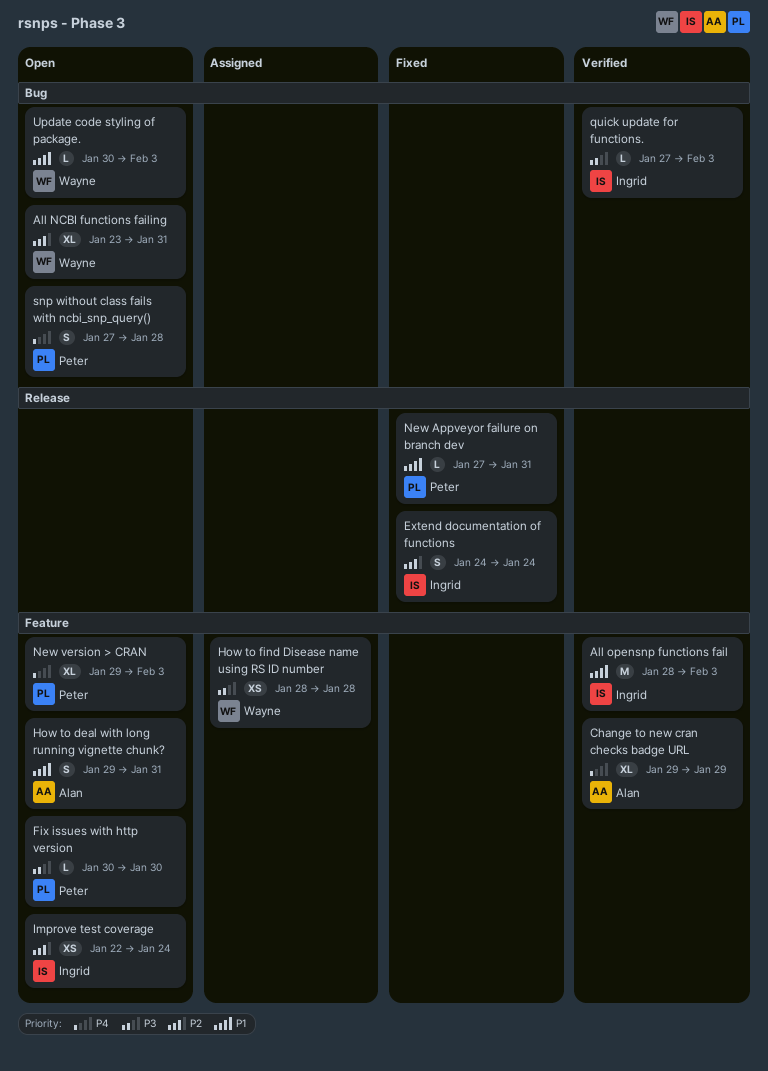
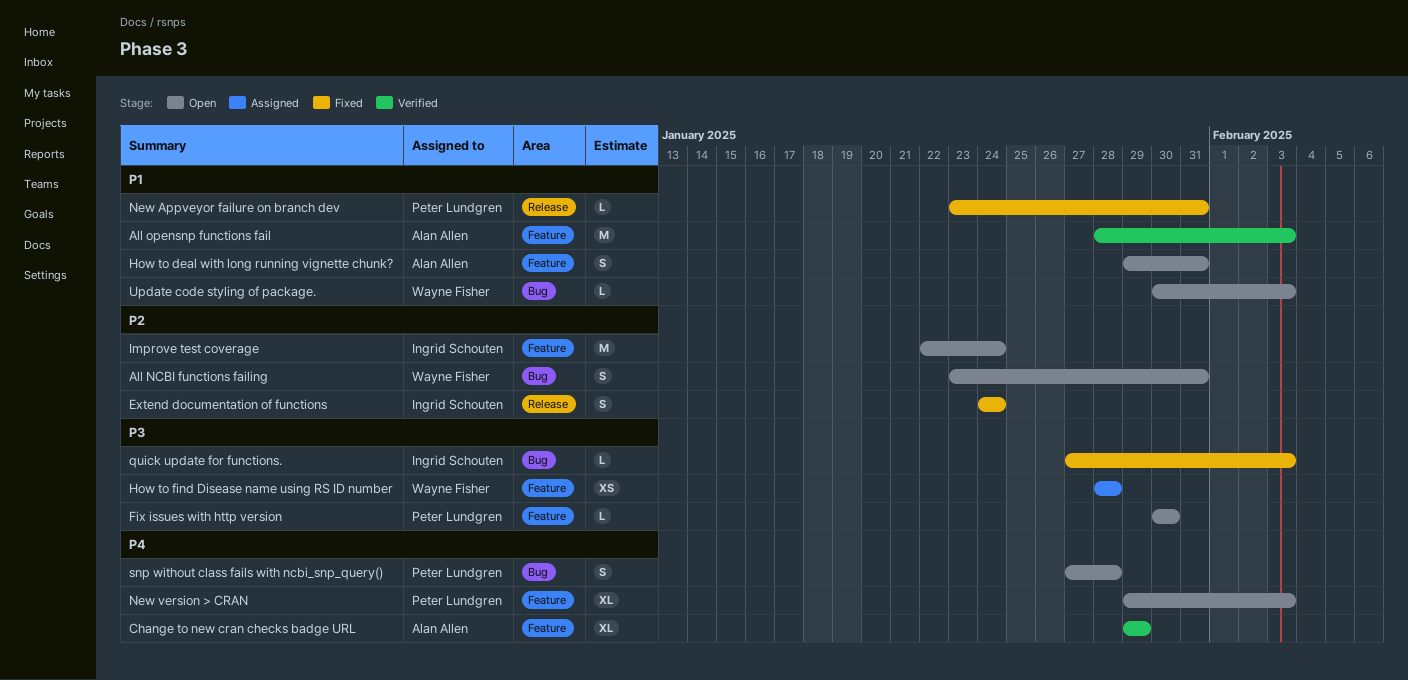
All NCBI functions failing, estimate: XL -> S
All opensnp functions fail, owner: Ingrid Schouten -> Alan Allen
Improve test coverage, estimate: XS -> M
New Appveyor failure on branch dev, start: Jan 27 -> Jan 23
quick update for functions., status: Verified -> Fixed

